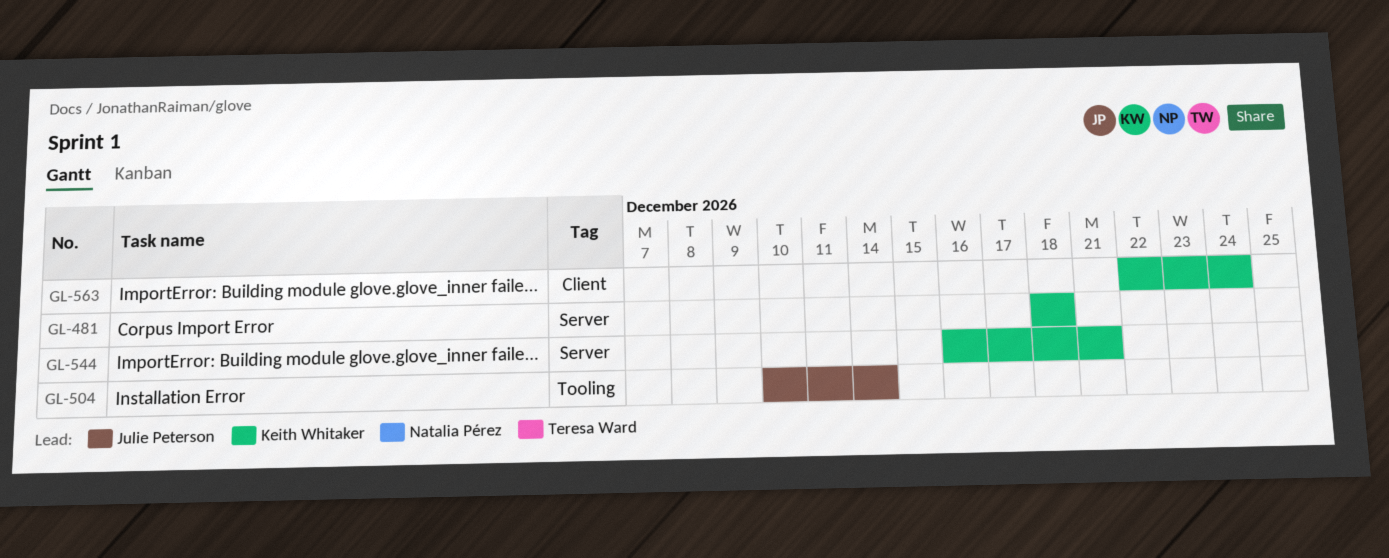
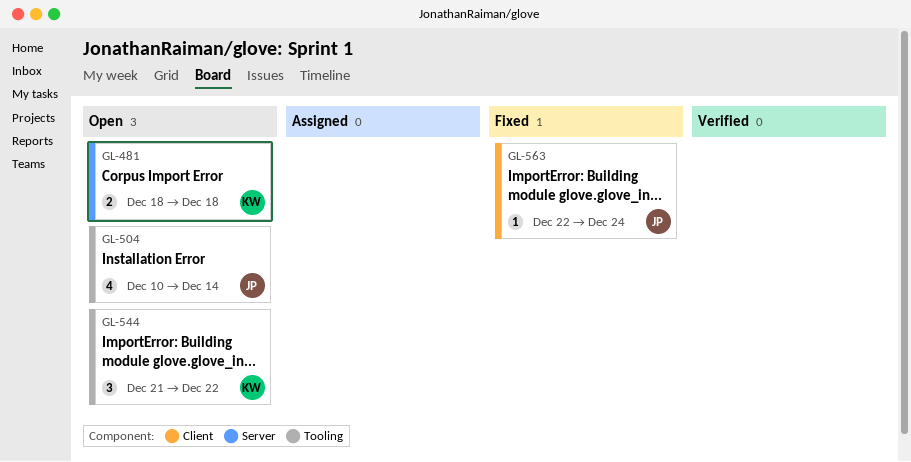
GL-544, label: Server -> Tooling
GL-544, start: Dec 16 -> Dec 21
GL-544, due: Dec 21 -> Dec 22
GL-563, owner: Keith Whitaker -> Julie Peterson

